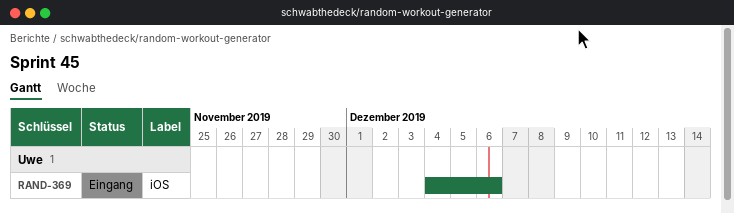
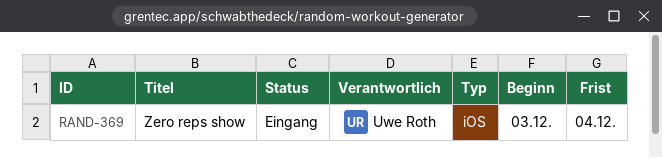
RAND-369, start: Dec 4 -> Dec 3
RAND-369, due: Dec 6 -> Dec 4

